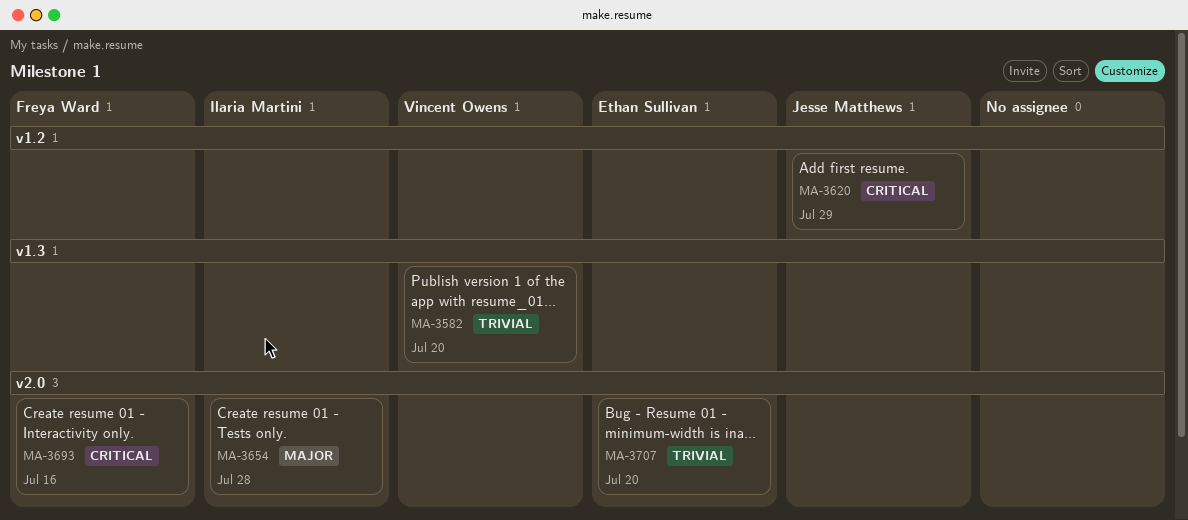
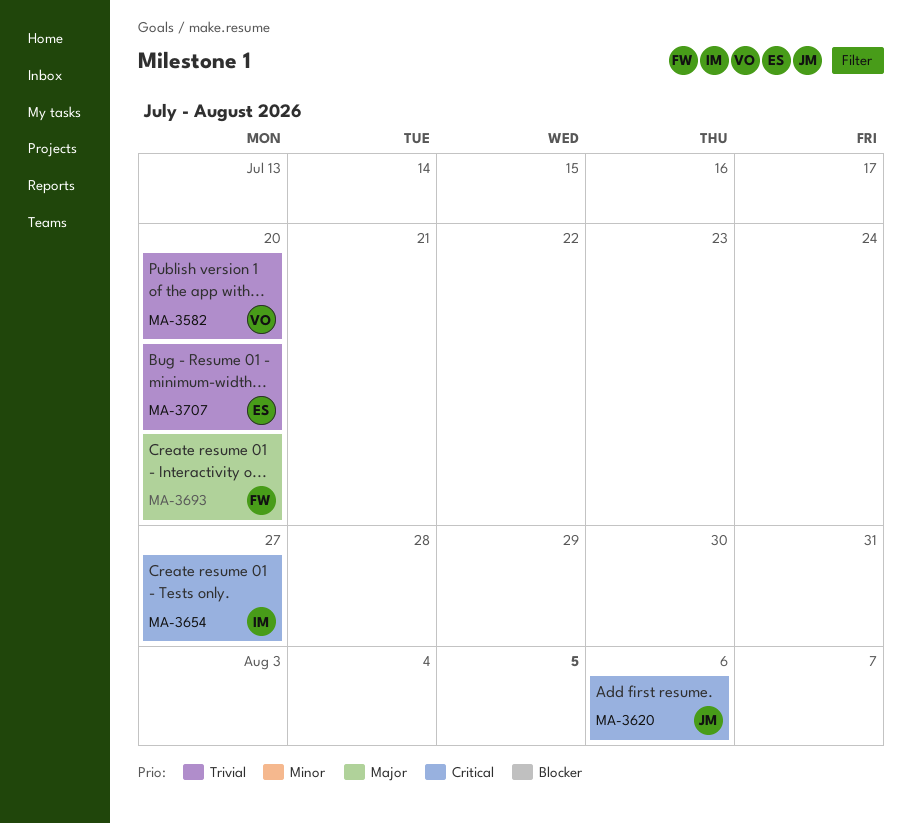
MA-3620, due: Jul 29 -> Aug 6
MA-3654, priority: Major -> Critical
MA-3654, due: Jul 28 -> Jul 27
MA-3693, priority: Critical -> Major
MA-3693, due: Jul 16 -> Jul 20

